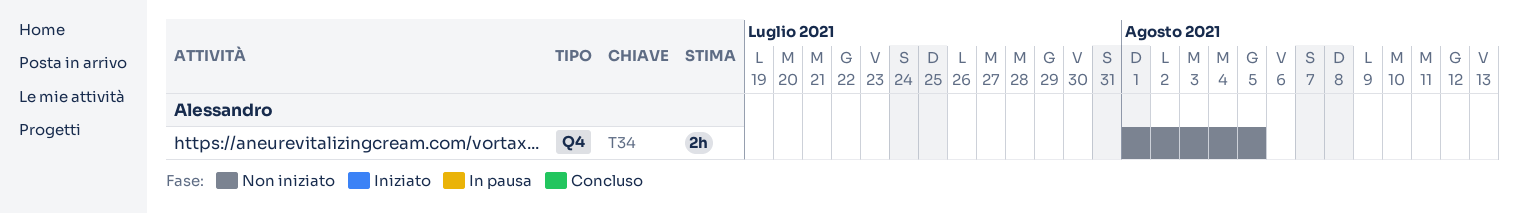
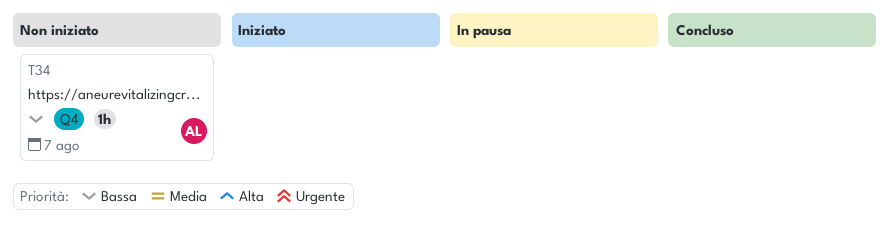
T34, estimate: 2h -> 1h
T34, due: Aug 5 -> Aug 7

